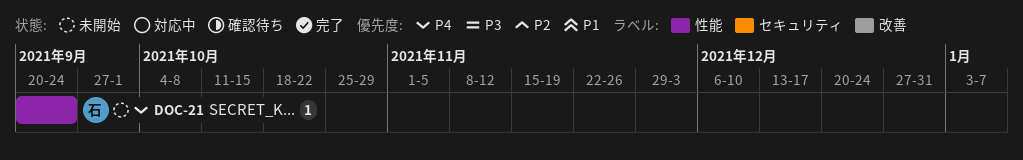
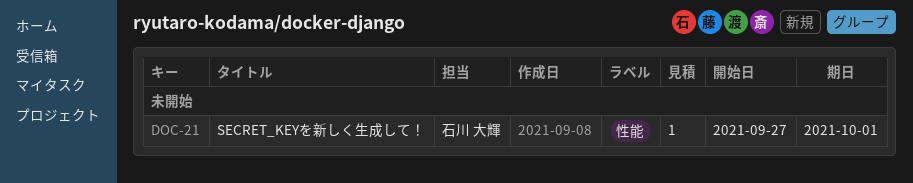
DOC-21, start: Sep 20 -> Sep 27
DOC-21, due: Sep 24 -> Oct 1

